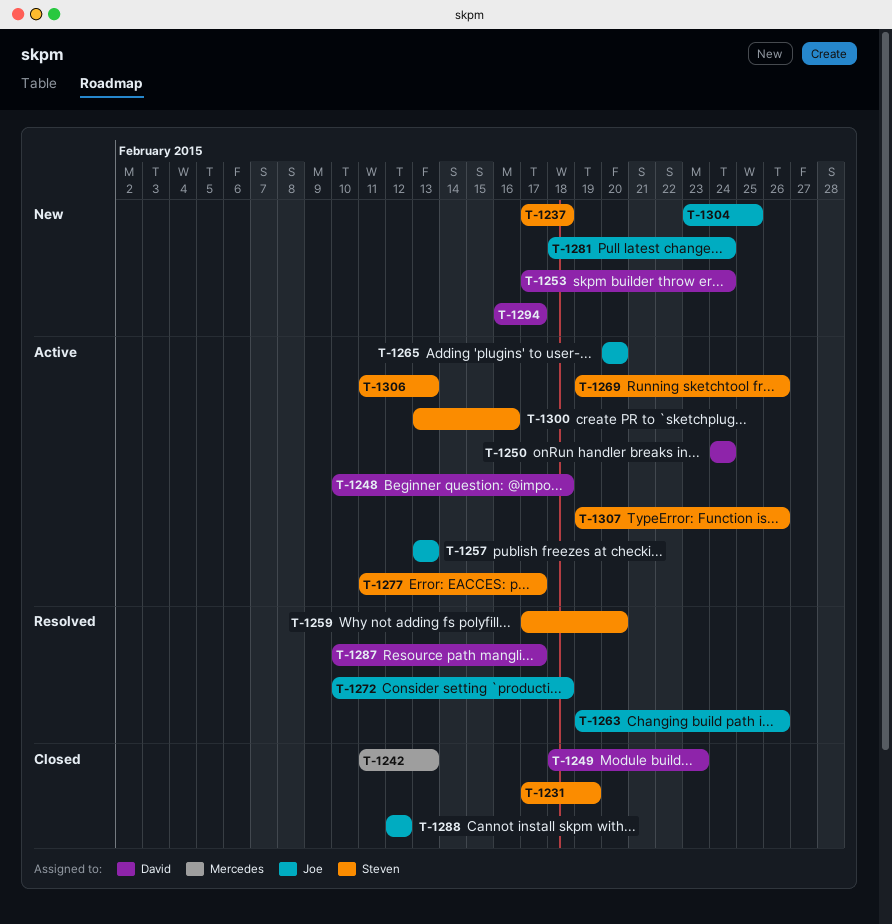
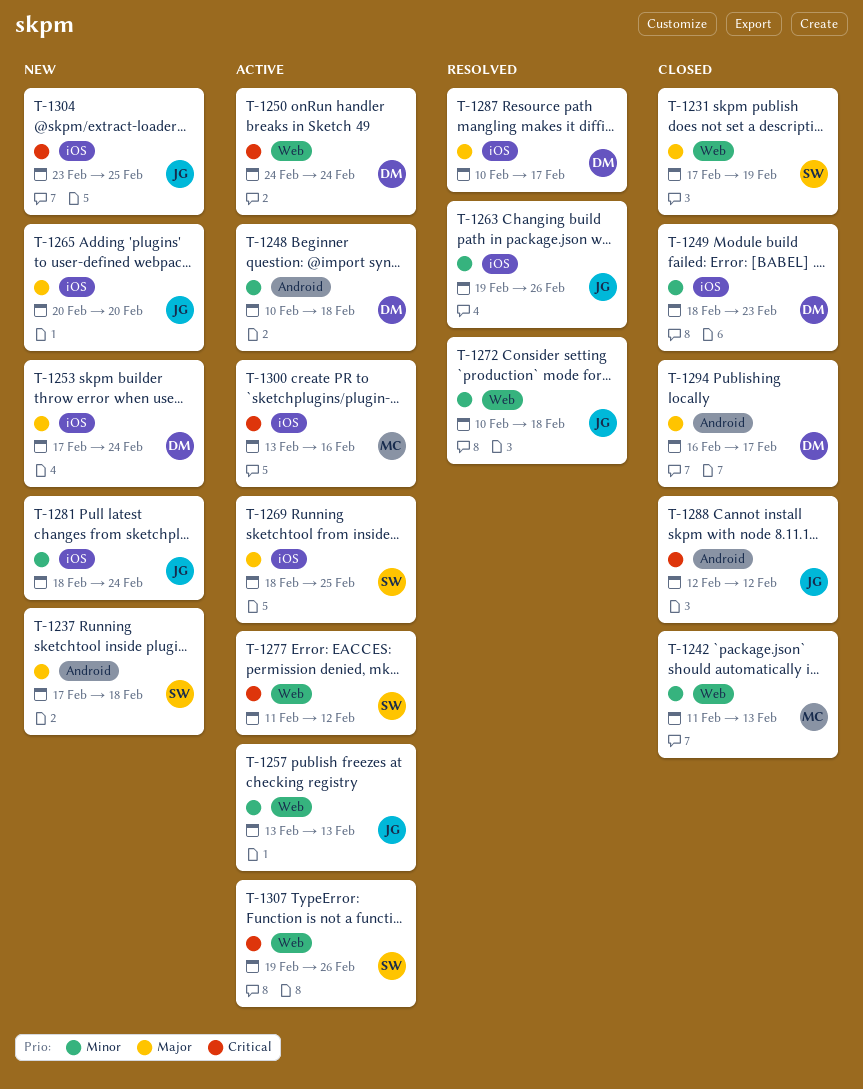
T-1259: present -> none
T-1265, status: Active -> New
T-1269, start: Feb 19 -> Feb 18
T-1269, due: Feb 26 -> Feb 25
T-1277, due: Feb 17 -> Feb 12
T-1294, status: New -> Closed
T-1300, owner: Steven -> Mercedes
T-1306: present -> none

